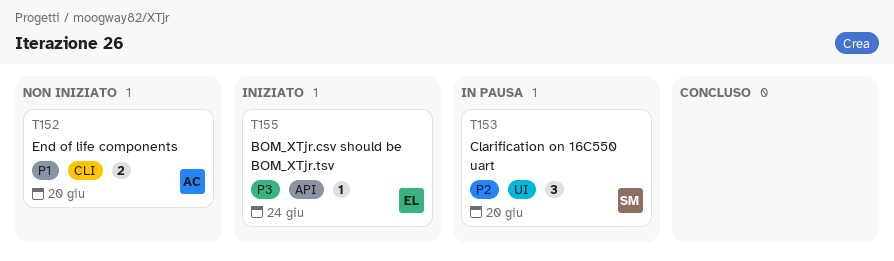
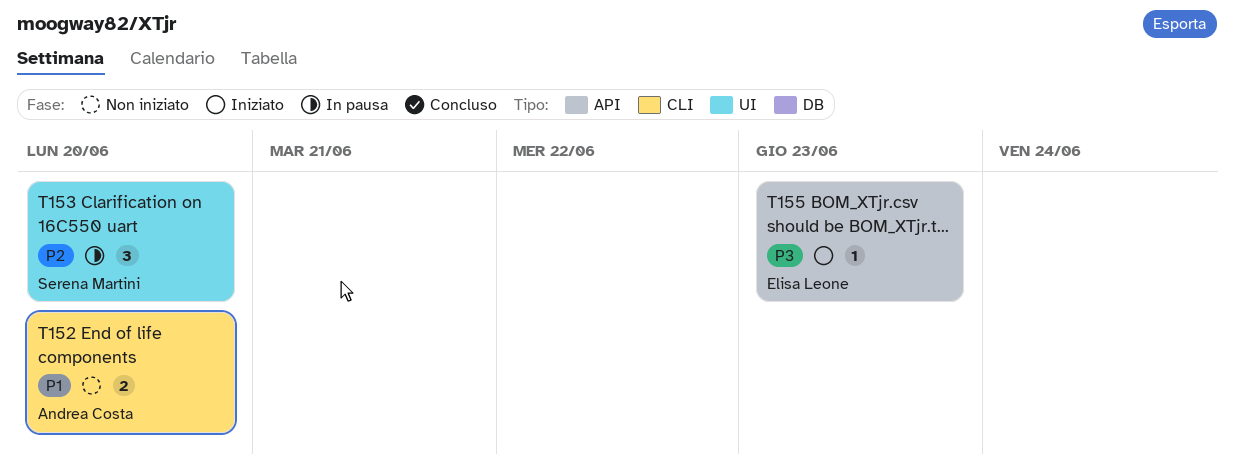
T155, due: Jun 24 -> Jun 23

